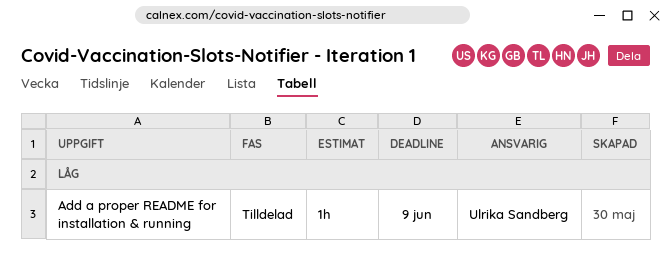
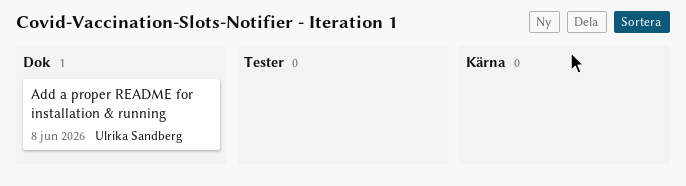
Add a proper README for installation & running, due: Jun 9 -> Jun 8

